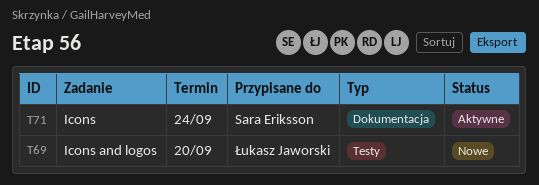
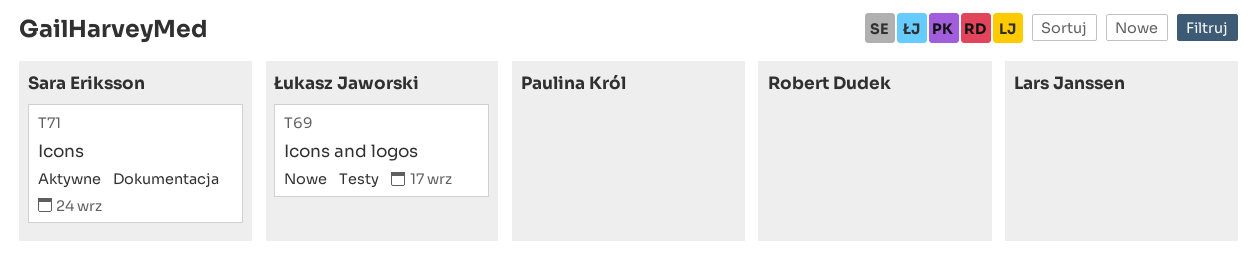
T69, due: Sep 20 -> Sep 17

